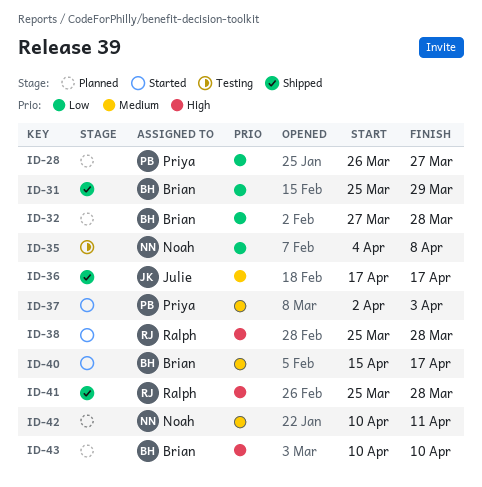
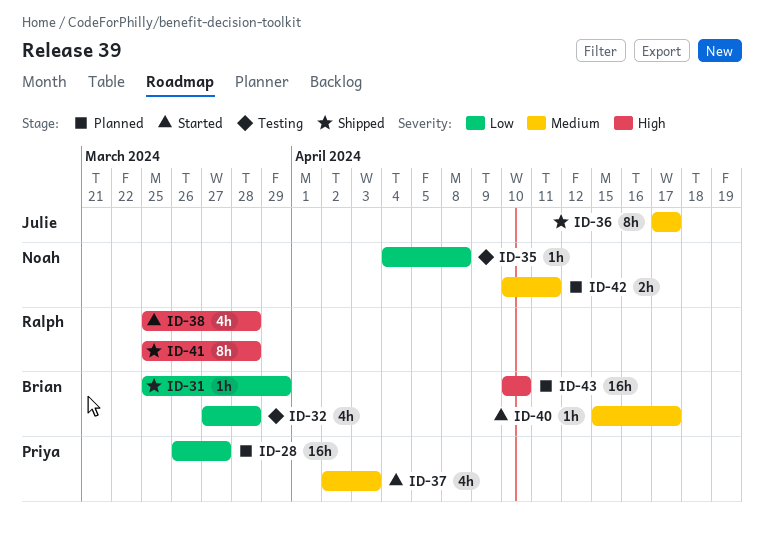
ID-32, status: Planned -> Testing

